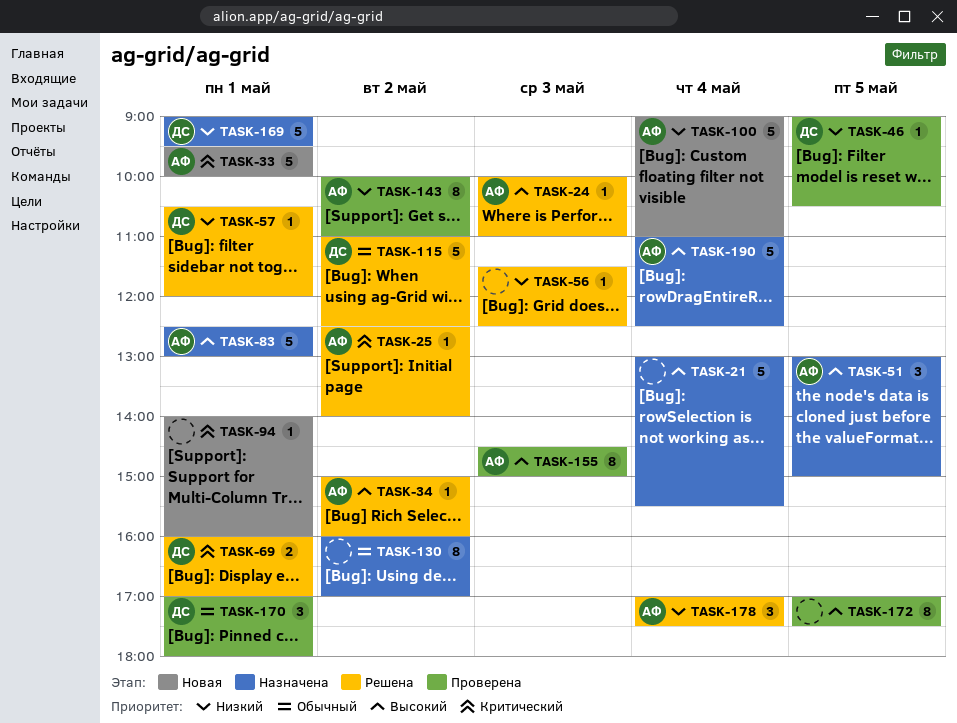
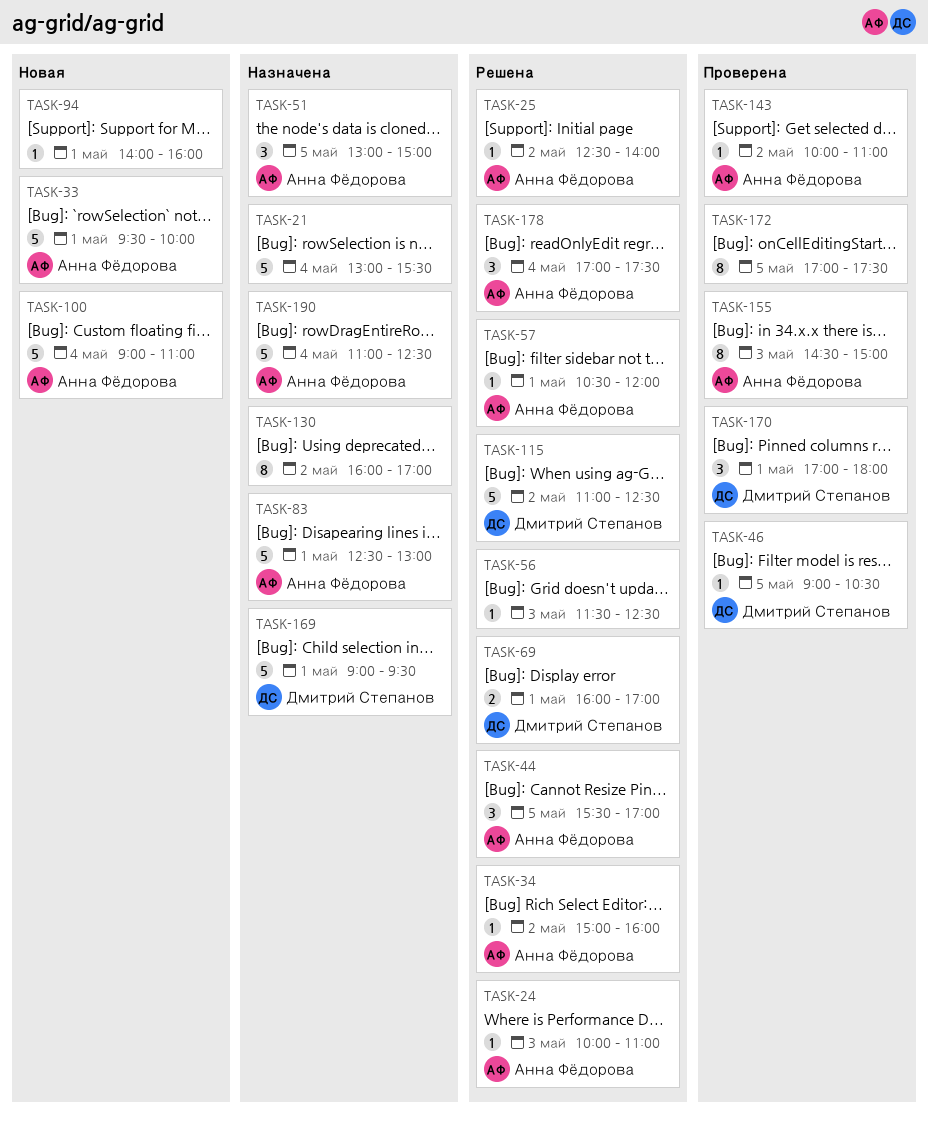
TASK-44: none -> present
TASK-57, owner: Дмитрий Степанов -> Анна Фёдорова
TASK-143, estimate: 8 -> 1

